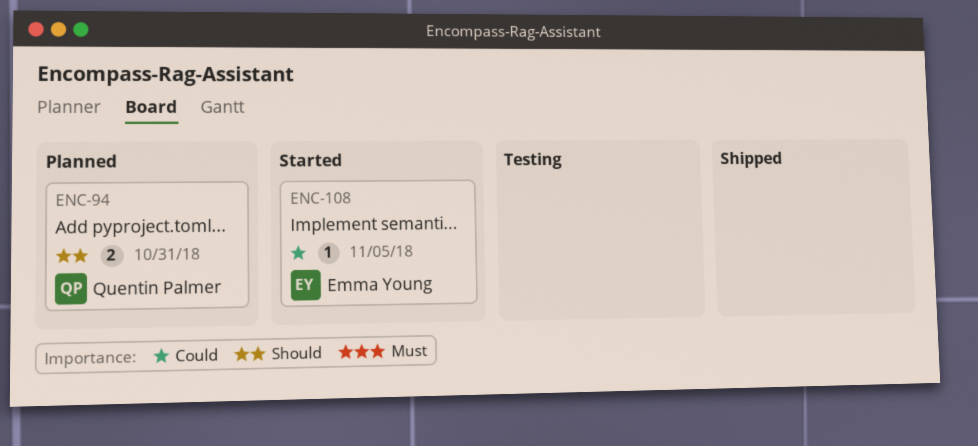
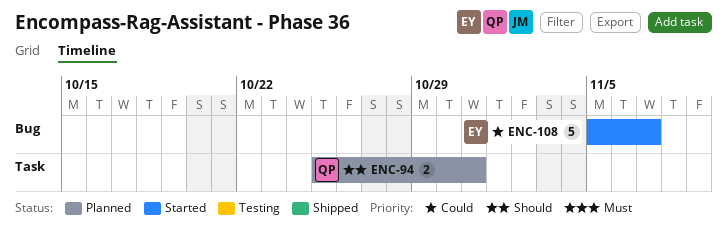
ENC-108, estimate: 1 -> 5
ENC-108, due: Nov 5 -> Nov 7

